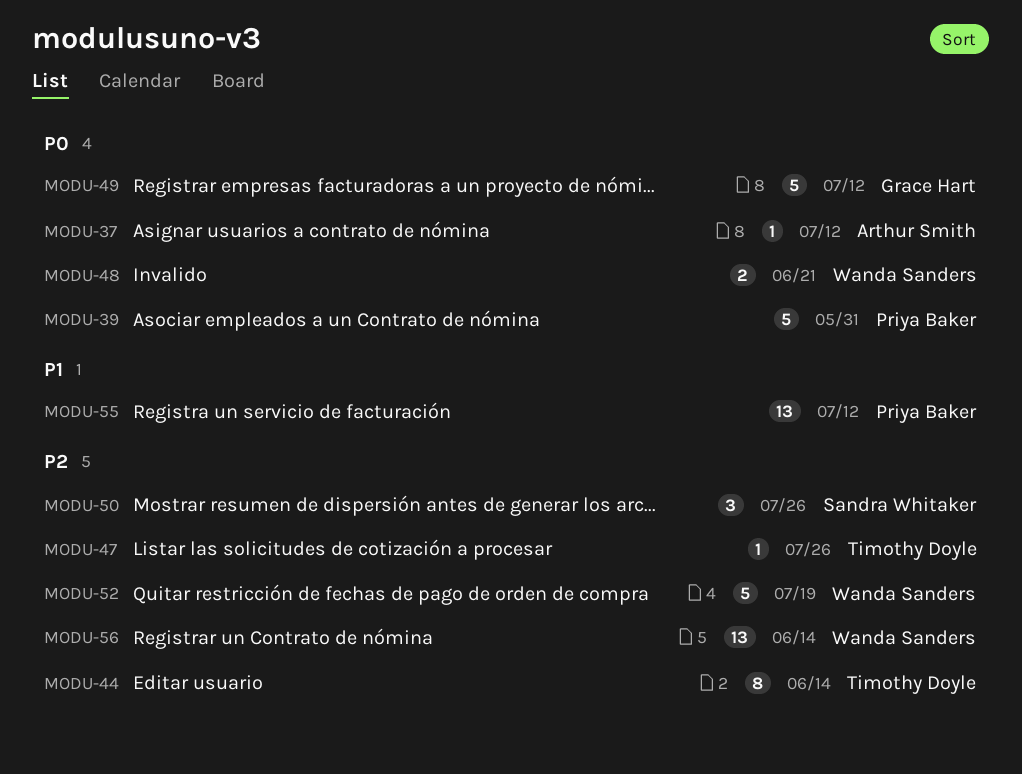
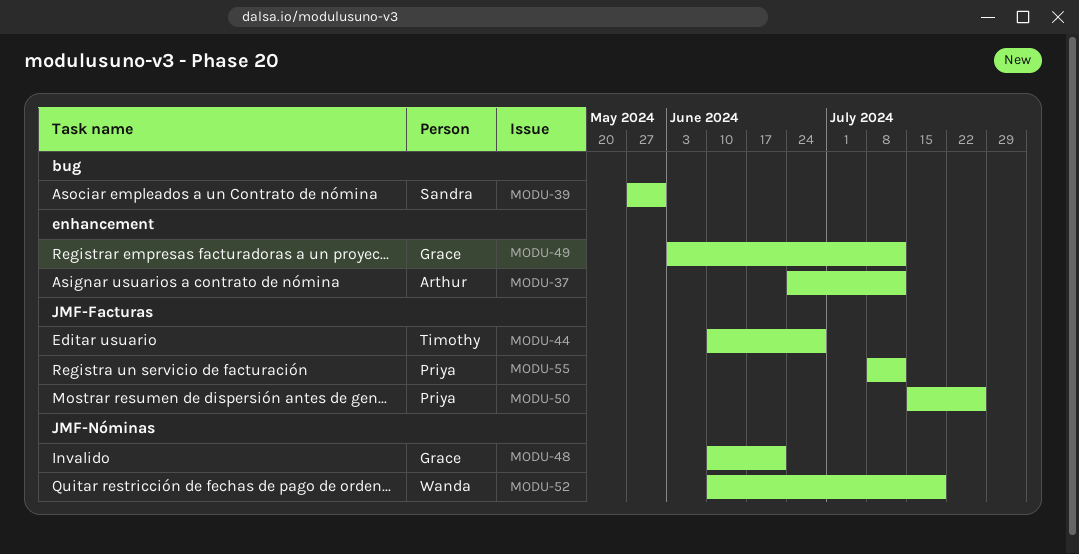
MODU-39, owner: Priya Baker -> Sandra Whitaker
MODU-44, due: Jun 14 -> Jun 28
MODU-47: present -> none
MODU-48, owner: Wanda Sanders -> Grace Hart
MODU-50, owner: Sandra Whitaker -> Priya Baker
MODU-56: present -> none

